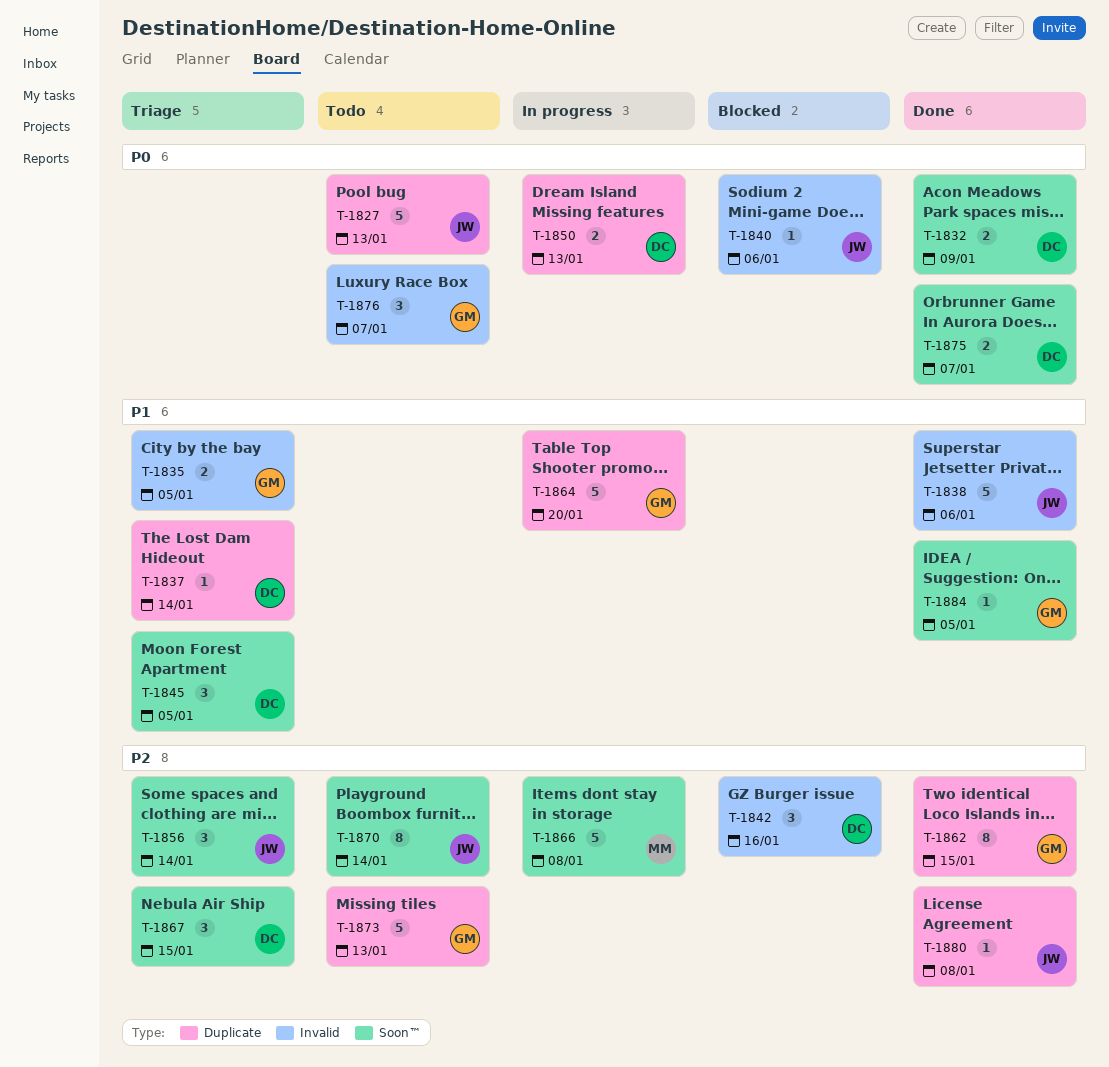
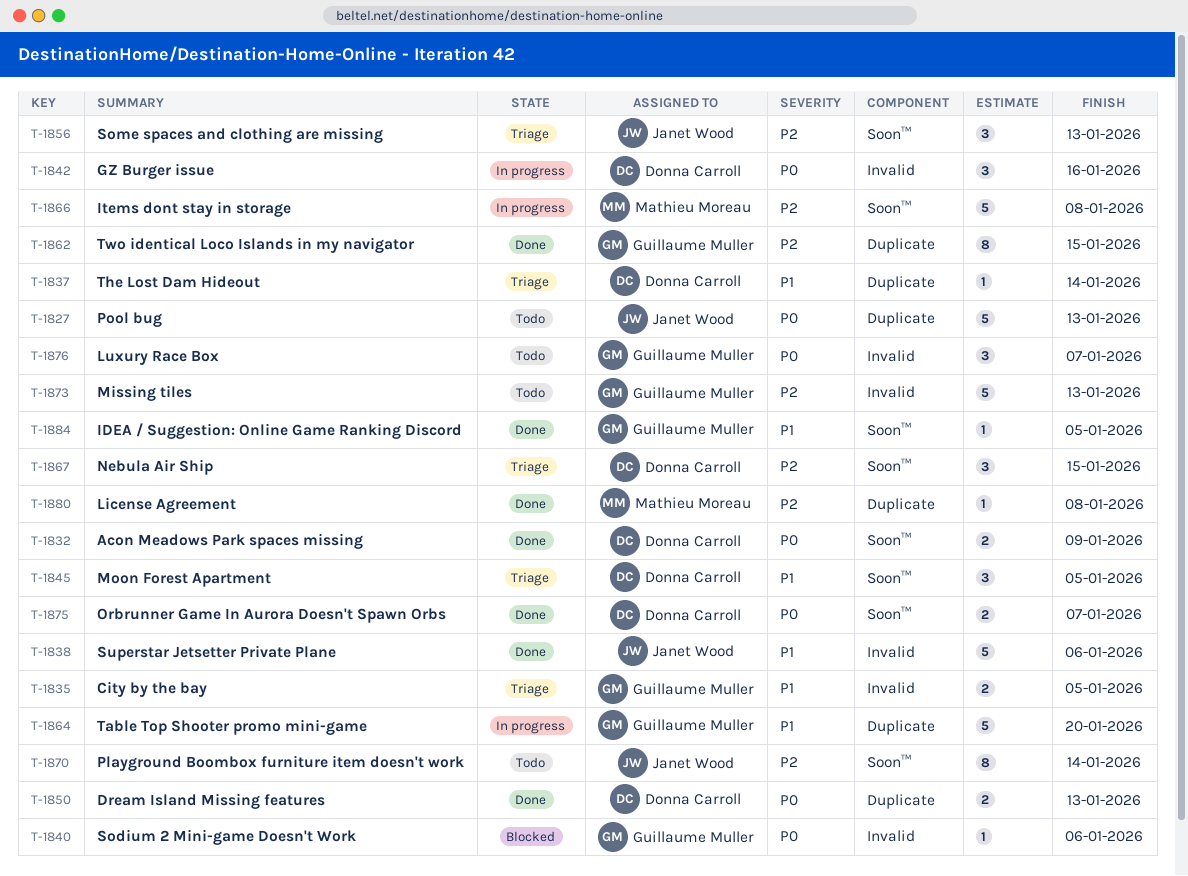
T-1840, owner: Janet Wood -> Guillaume Muller
T-1842, status: Blocked -> In progress
T-1842, priority: P2 -> P0
T-1850, status: In progress -> Done
T-1856, due: Jan 14 -> Jan 13
T-1873, label: Duplicate -> Invalid
T-1880, owner: Janet Wood -> Mathieu Moreau

